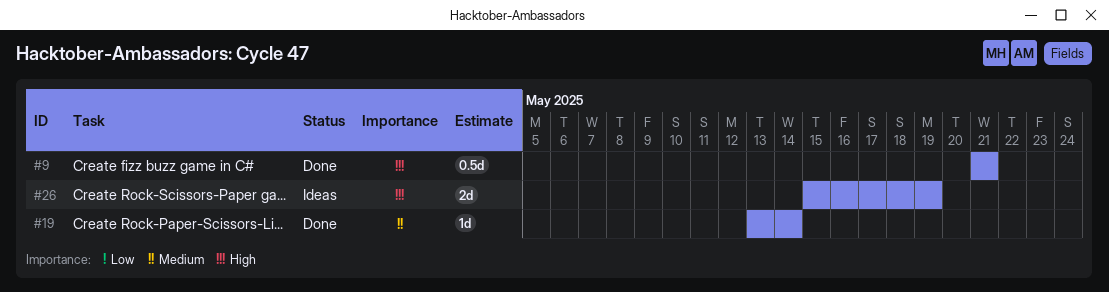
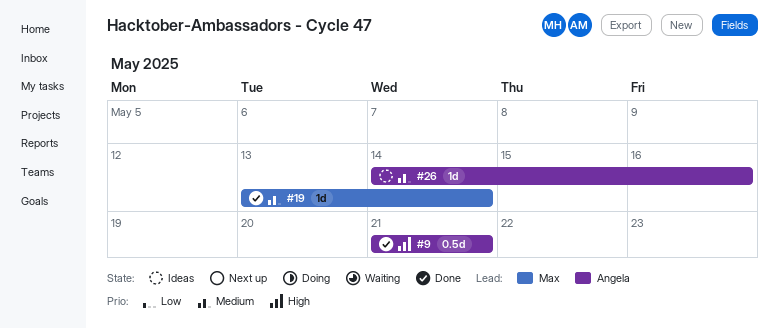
#26, priority: High -> Medium
#26, estimate: 2d -> 1d
#26, start: May 15 -> May 14
#26, due: May 19 -> May 16

